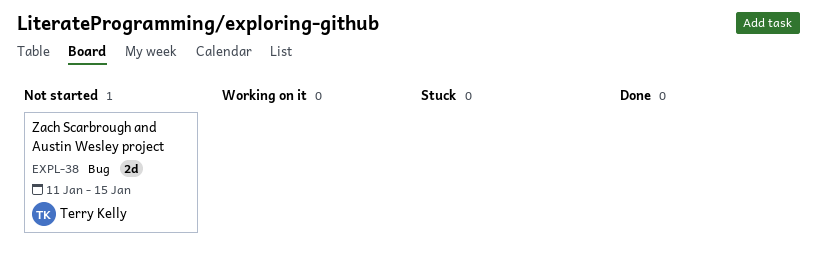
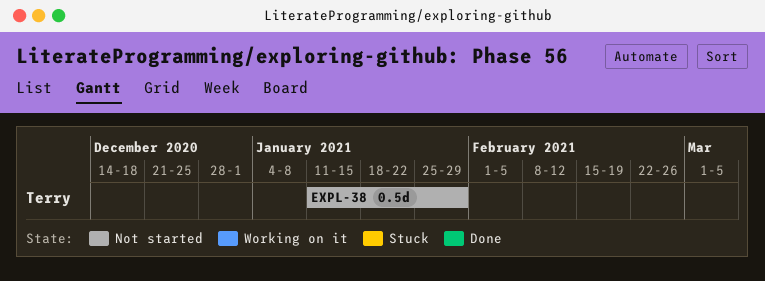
EXPL-38, estimate: 2d -> 0.5d
EXPL-38, due: Jan 15 -> Jan 29

